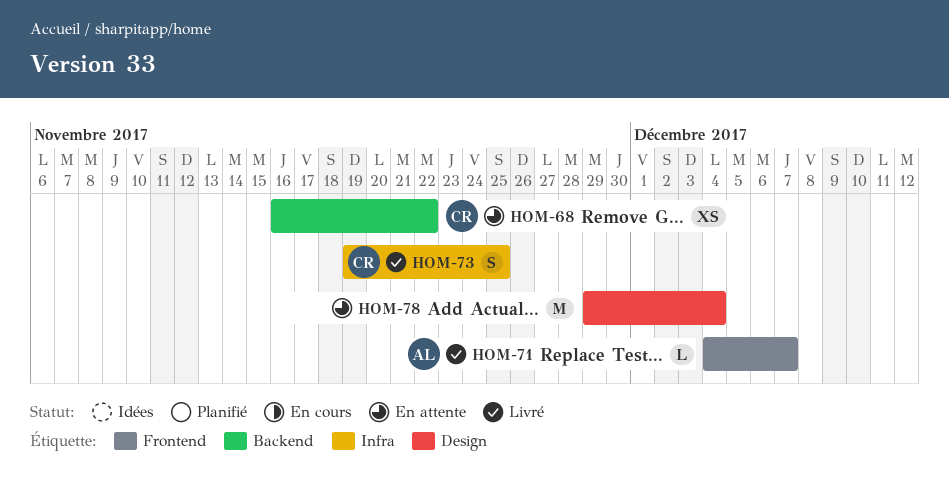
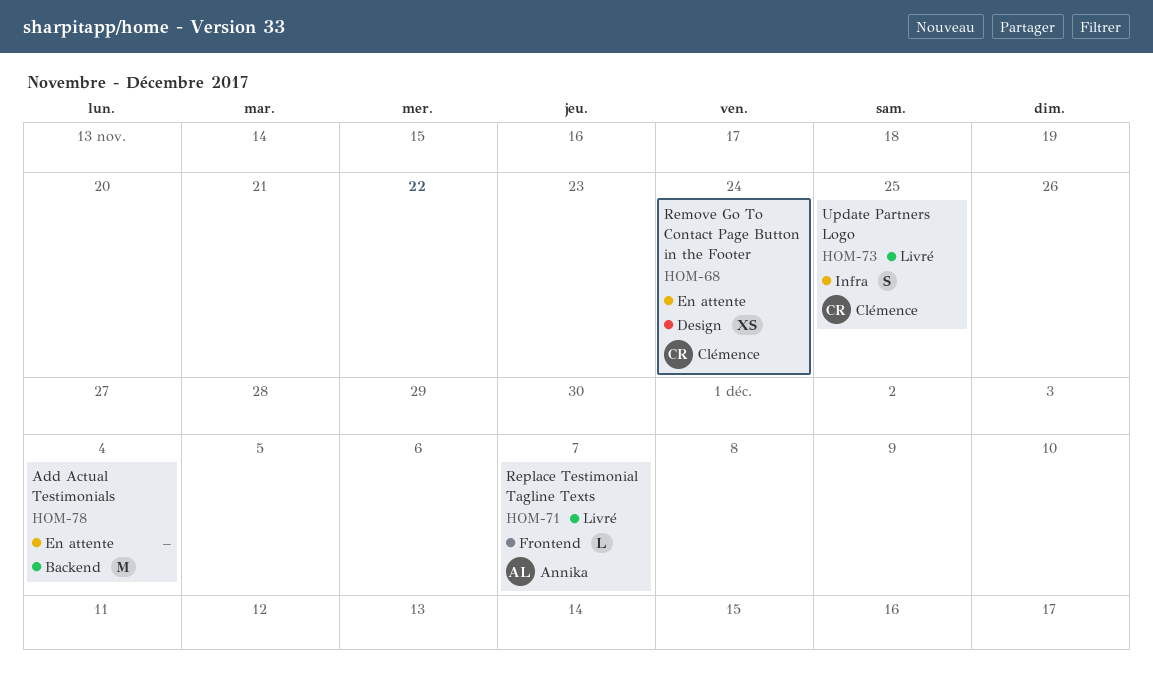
HOM-68, label: Backend -> Design
HOM-68, due: Nov 22 -> Nov 24
HOM-78, label: Design -> Backend

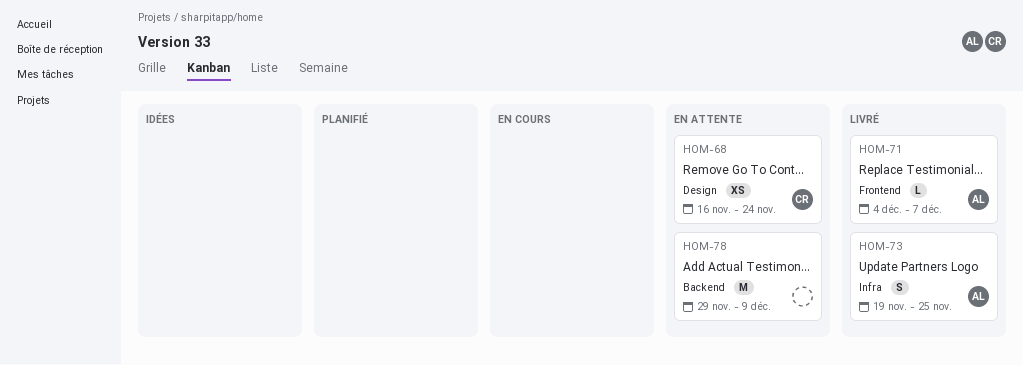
HOM-73, owner: Clémence -> Annika
HOM-78, due: Dec 4 -> Dec 9

